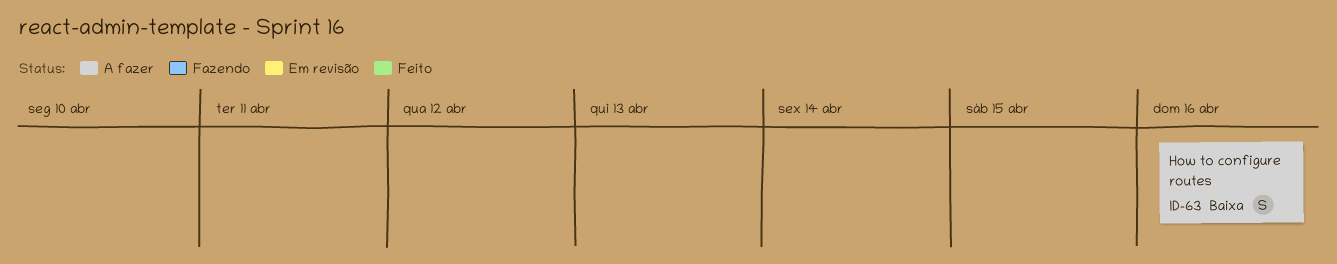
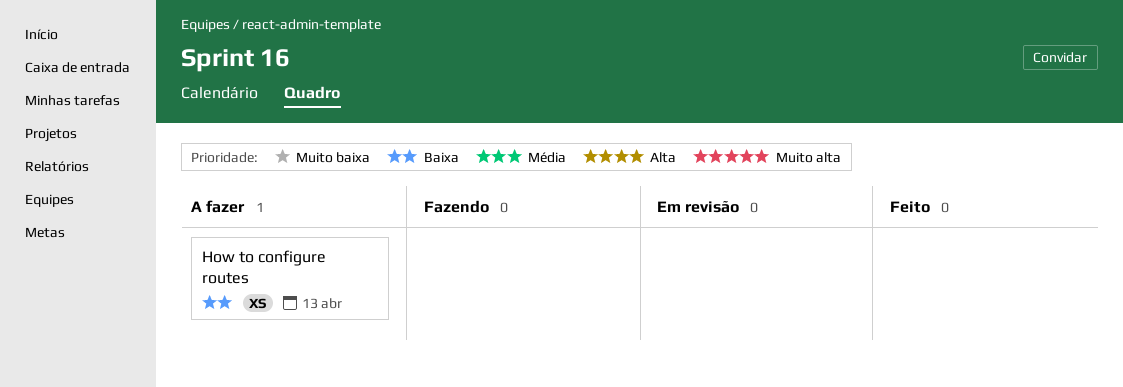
How to configure routes, estimate: S -> XS
How to configure routes, due: Apr 16 -> Apr 13

